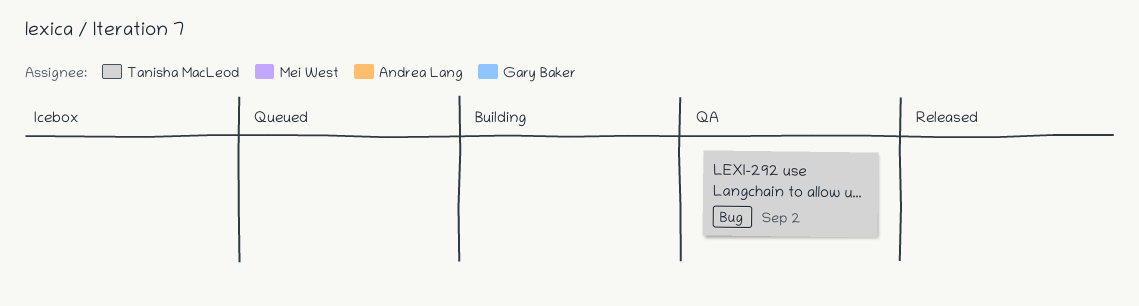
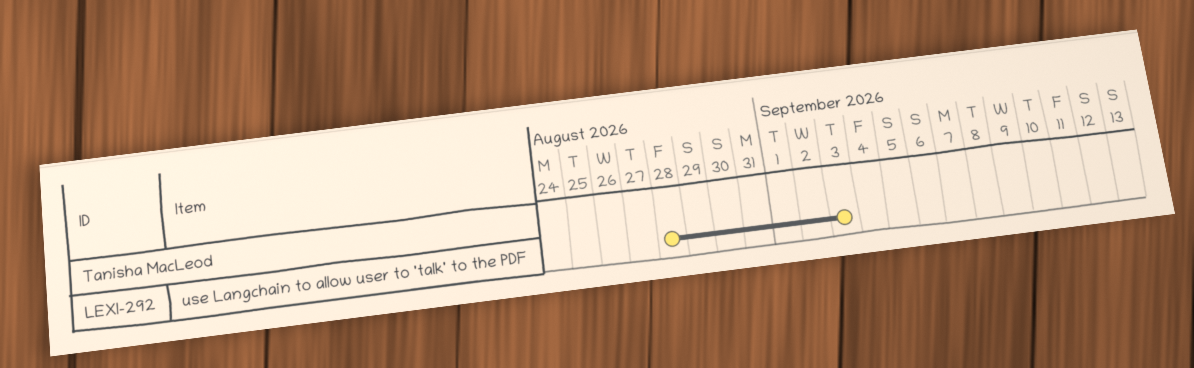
LEXI-292, due: Sep 2 -> Sep 3

